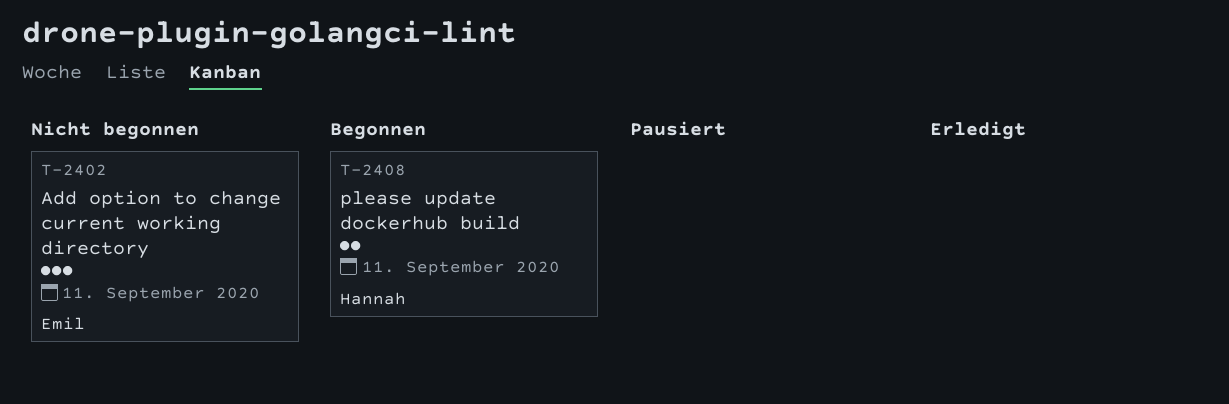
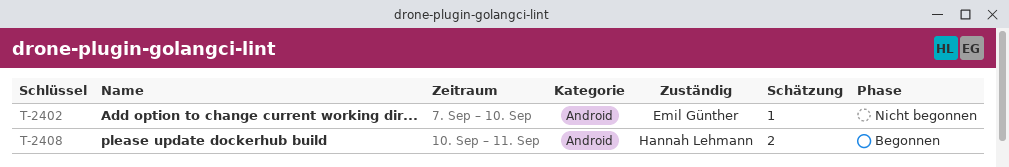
T-2402, estimate: 3 -> 1
T-2402, due: Sep 11 -> Sep 10

